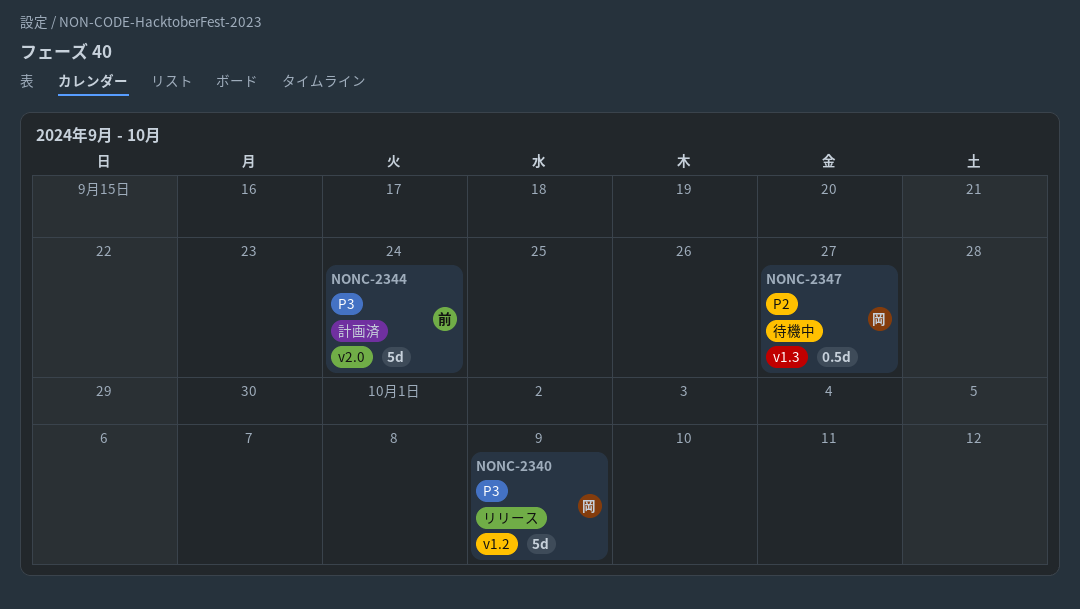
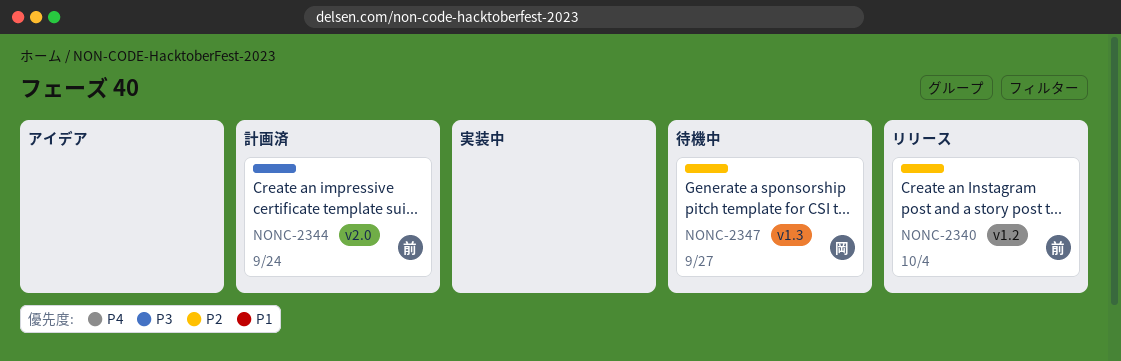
NONC-2340, owner: 岡 -> 前
NONC-2340, priority: P3 -> P2
NONC-2340, due: Oct 9 -> Oct 4

